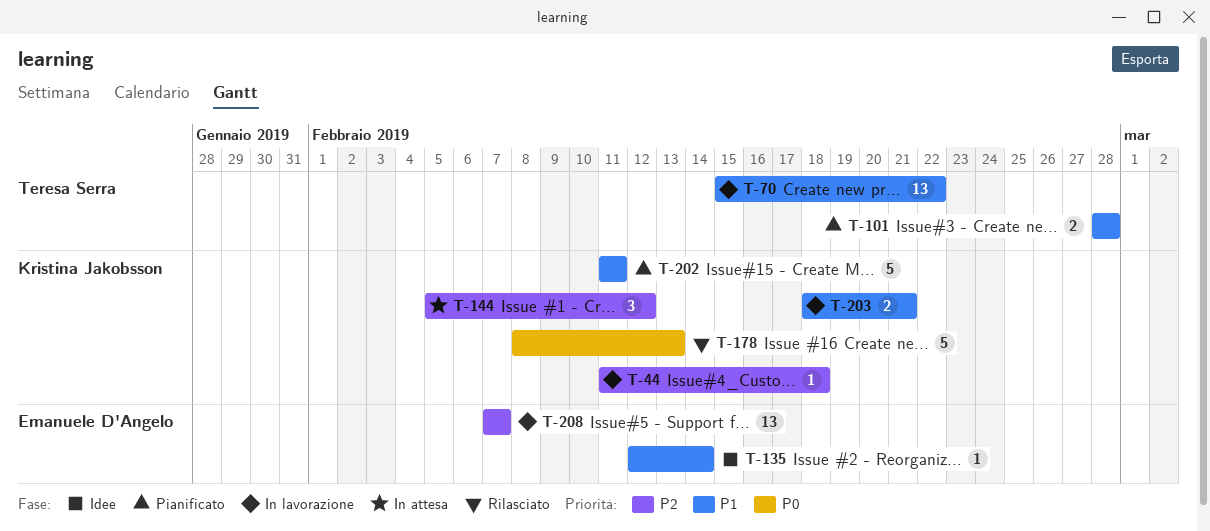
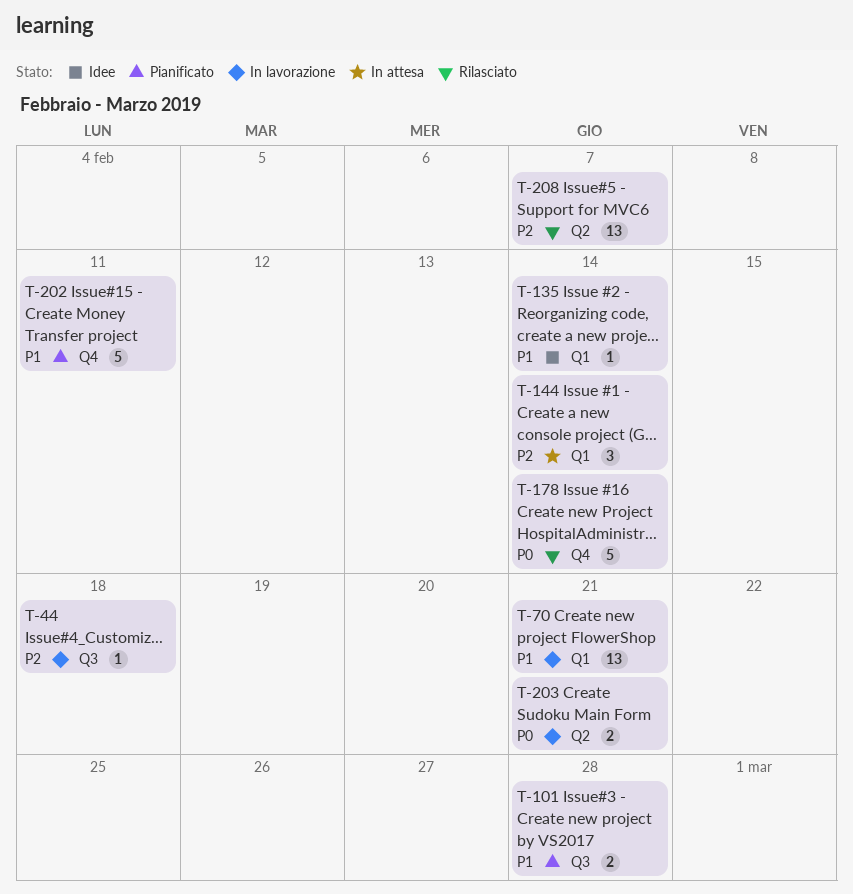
T-70, due: Feb 22 -> Feb 21
T-144, due: Feb 12 -> Feb 14
T-178, due: Feb 13 -> Feb 14
T-203, priority: P1 -> P0
T-208, status: In lavorazione -> Rilasciato

